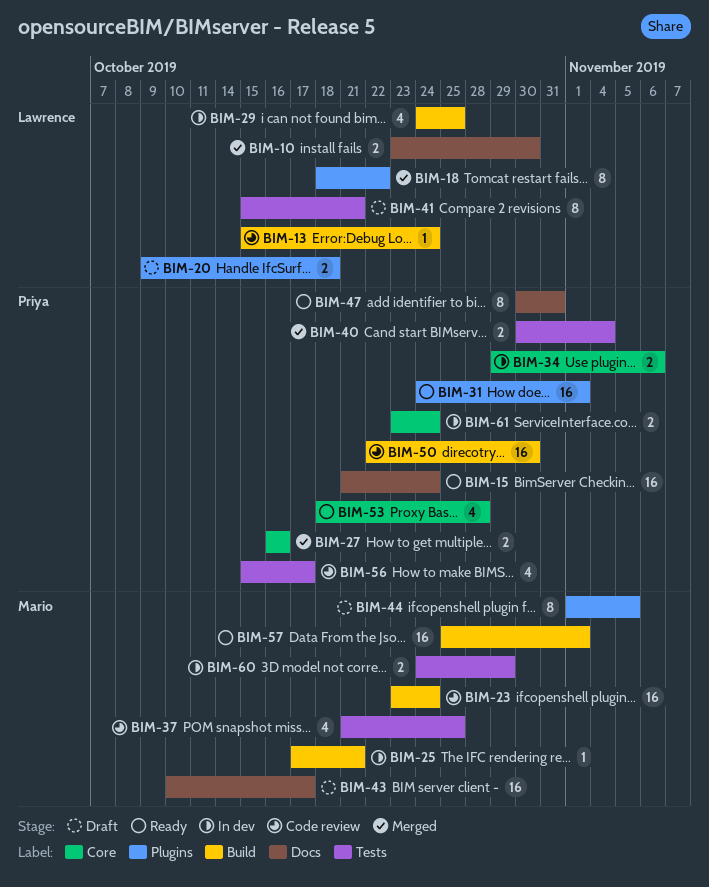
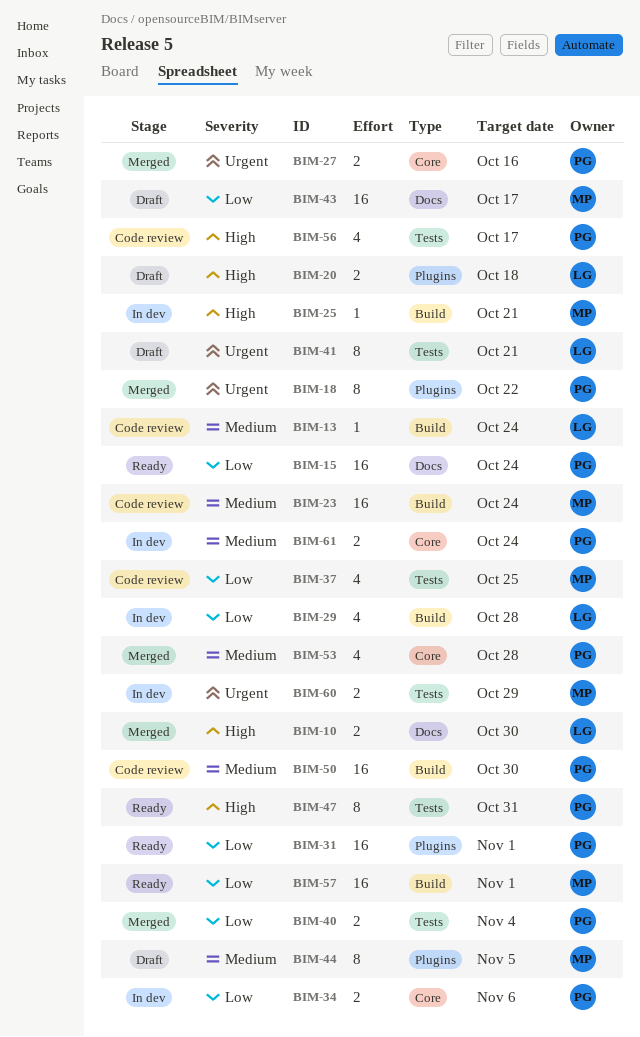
BIM-18, owner: Lawrence -> Priya
BIM-29, due: Oct 25 -> Oct 28
BIM-47, label: Docs -> Tests
BIM-53, status: Ready -> Merged

